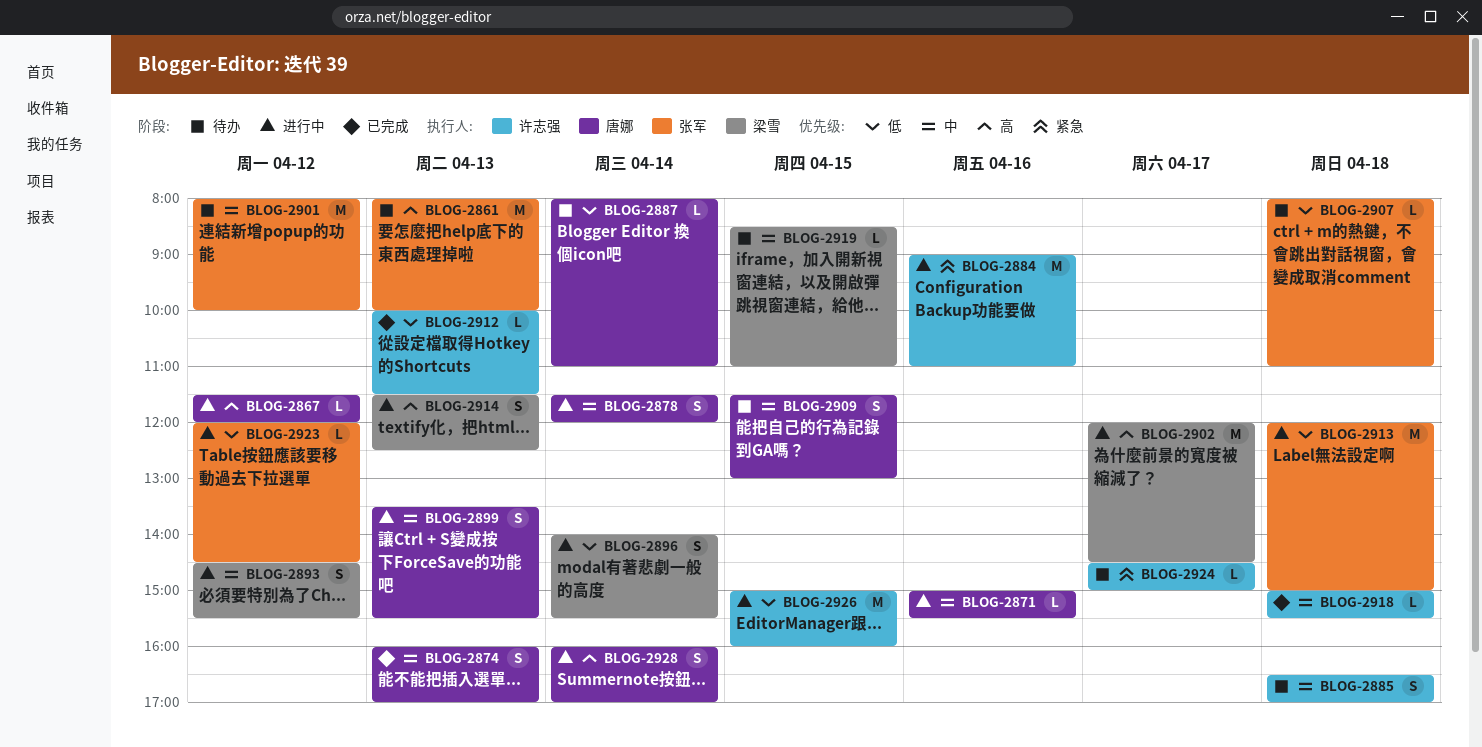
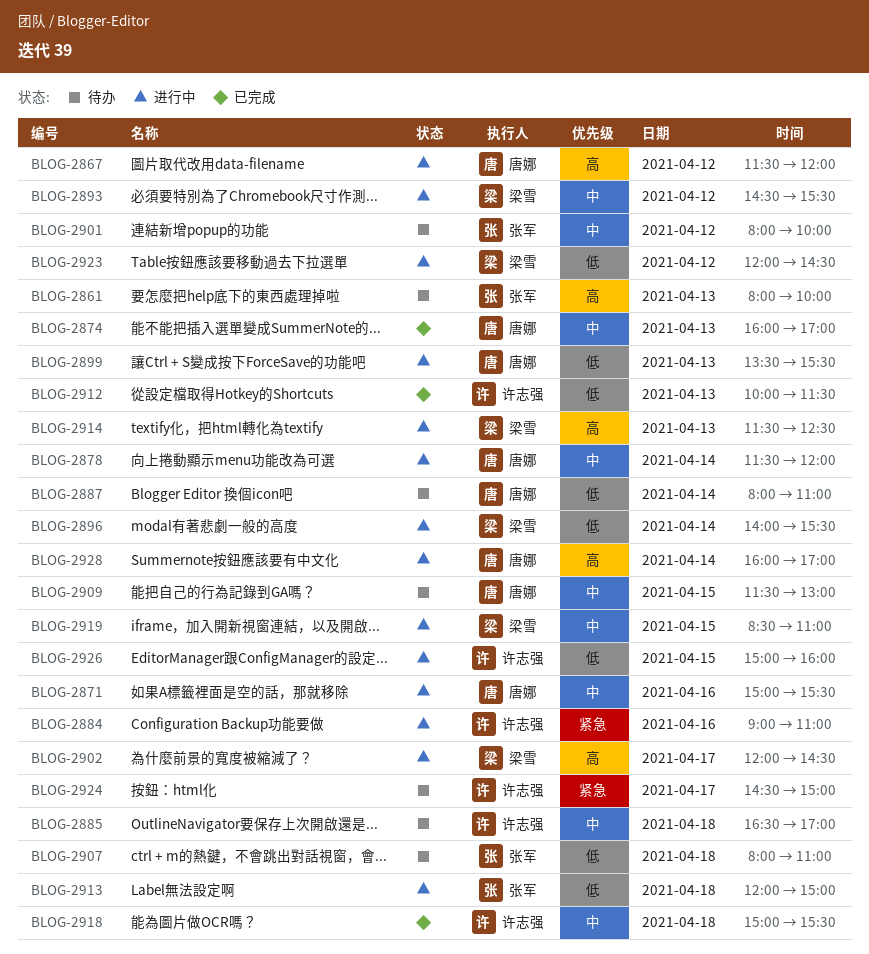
BLOG-2899, priority: 中 -> 低
BLOG-2919, status: 待办 -> 进行中
BLOG-2923, owner: 张军 -> 梁雪

